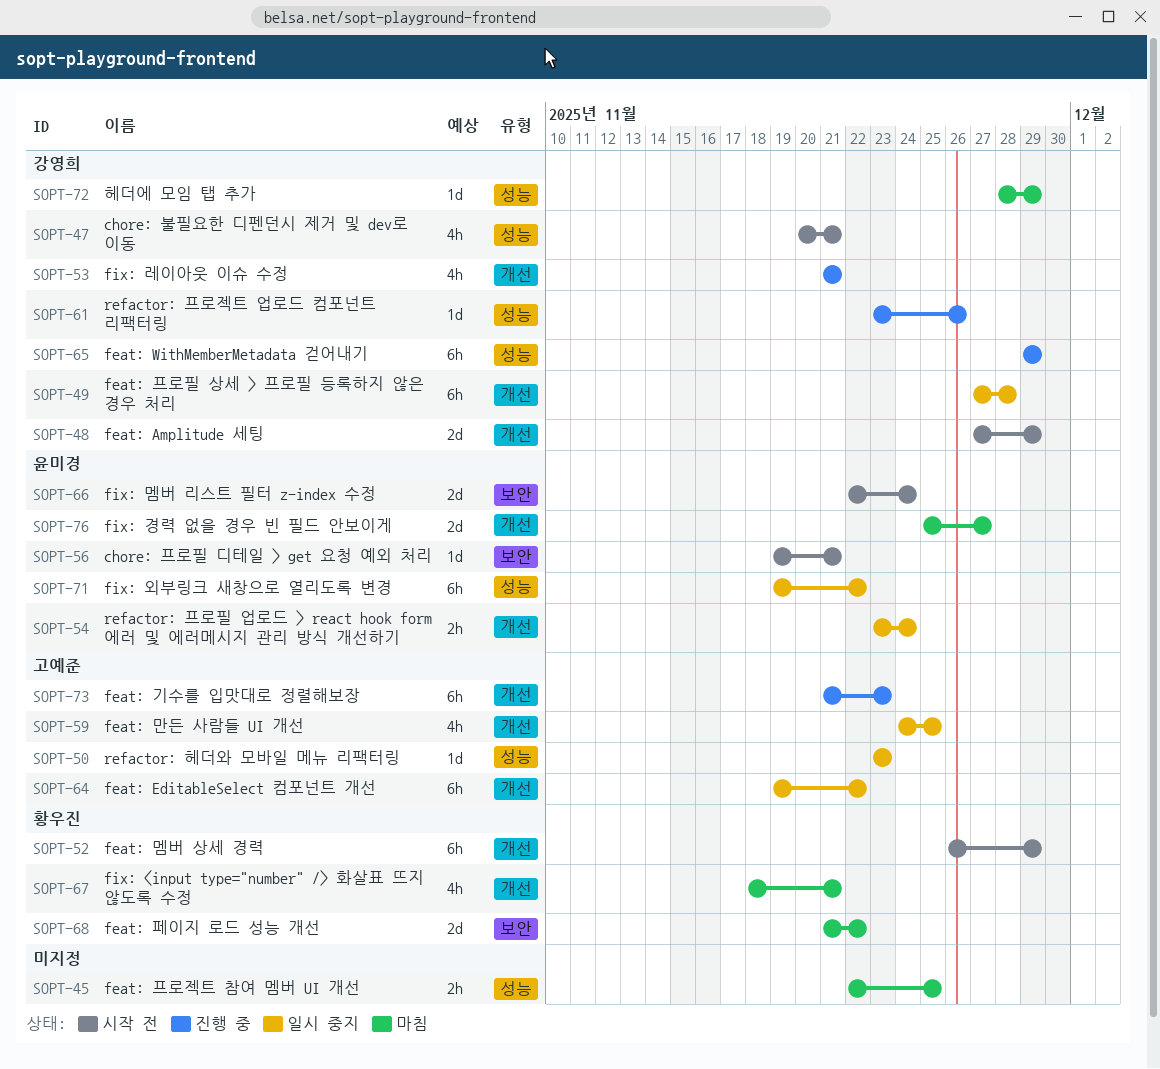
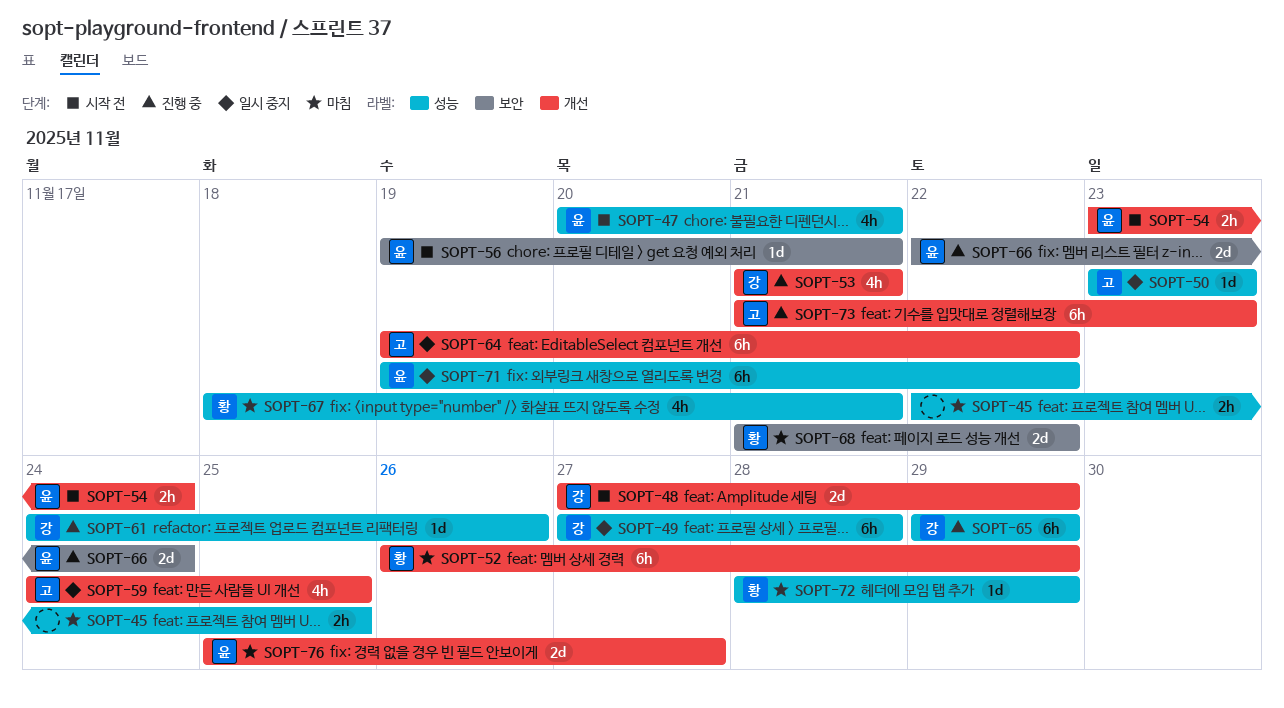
SOPT-47, owner: 강영희 -> 윤미경
SOPT-49, label: 개선 -> 성능
SOPT-52, status: 시작 전 -> 마침
SOPT-54, status: 일시 중지 -> 시작 전
SOPT-61, start: Nov 23 -> Nov 24
SOPT-66, status: 시작 전 -> 진행 중
SOPT-67, label: 개선 -> 성능
SOPT-72, owner: 강영희 -> 황우진

